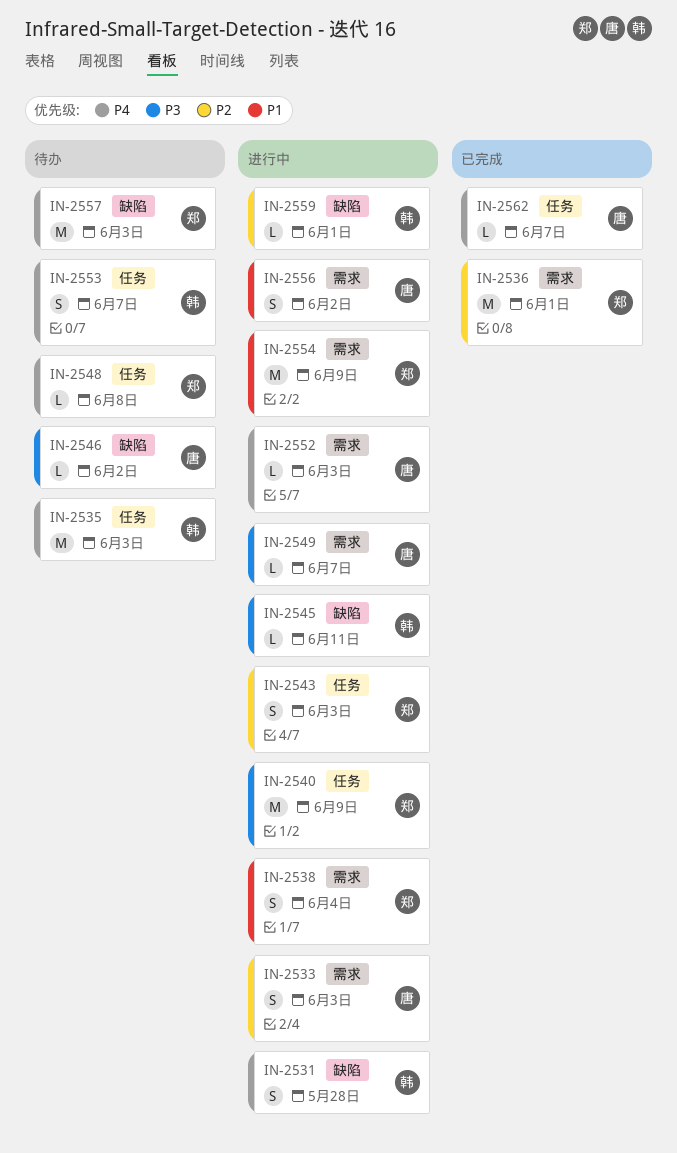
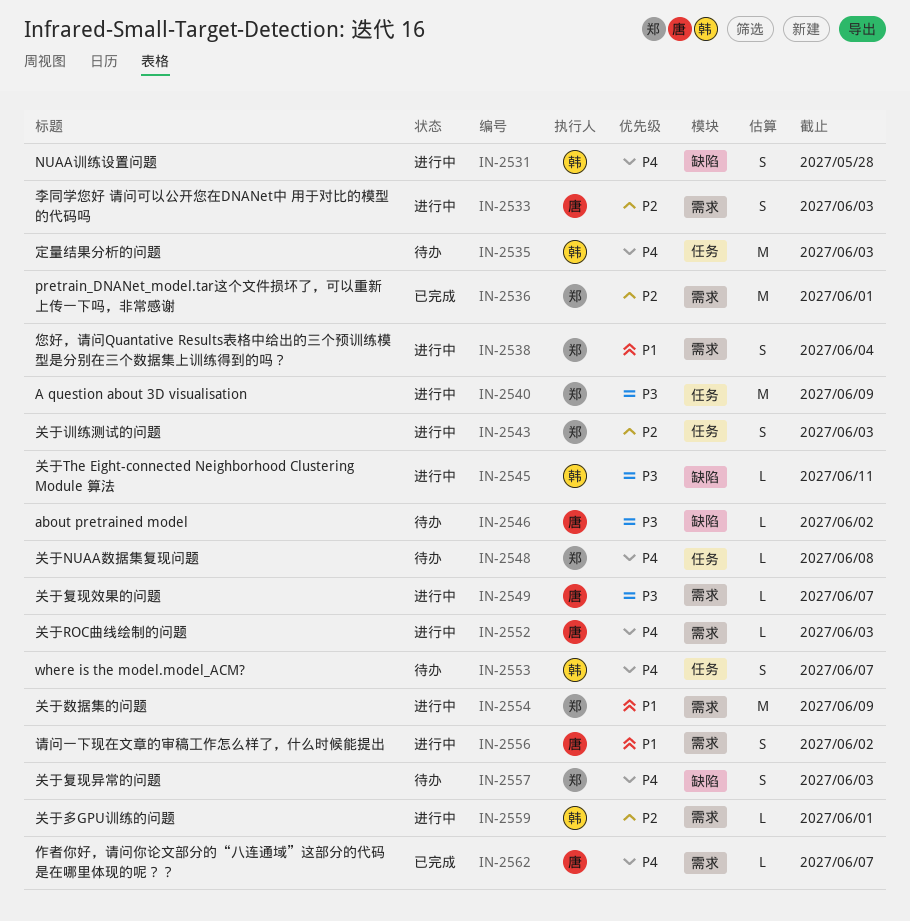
IN-2557, estimate: M -> S
IN-2559, label: 缺陷 -> 需求
IN-2562, label: 任务 -> 需求

